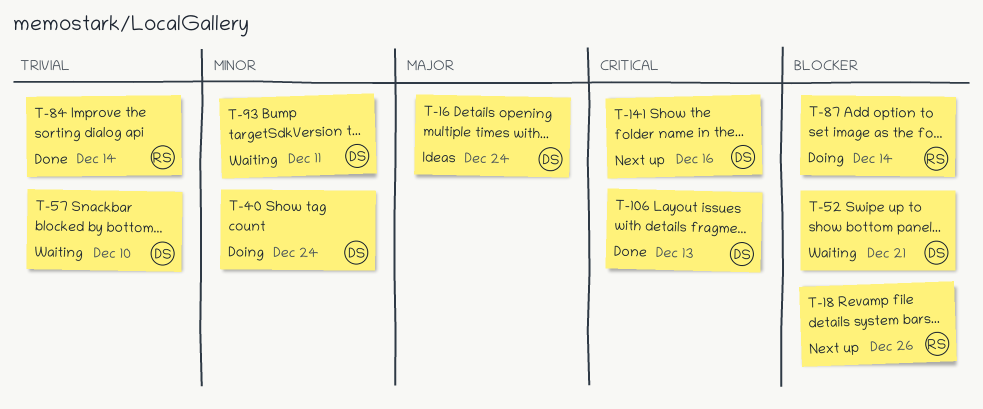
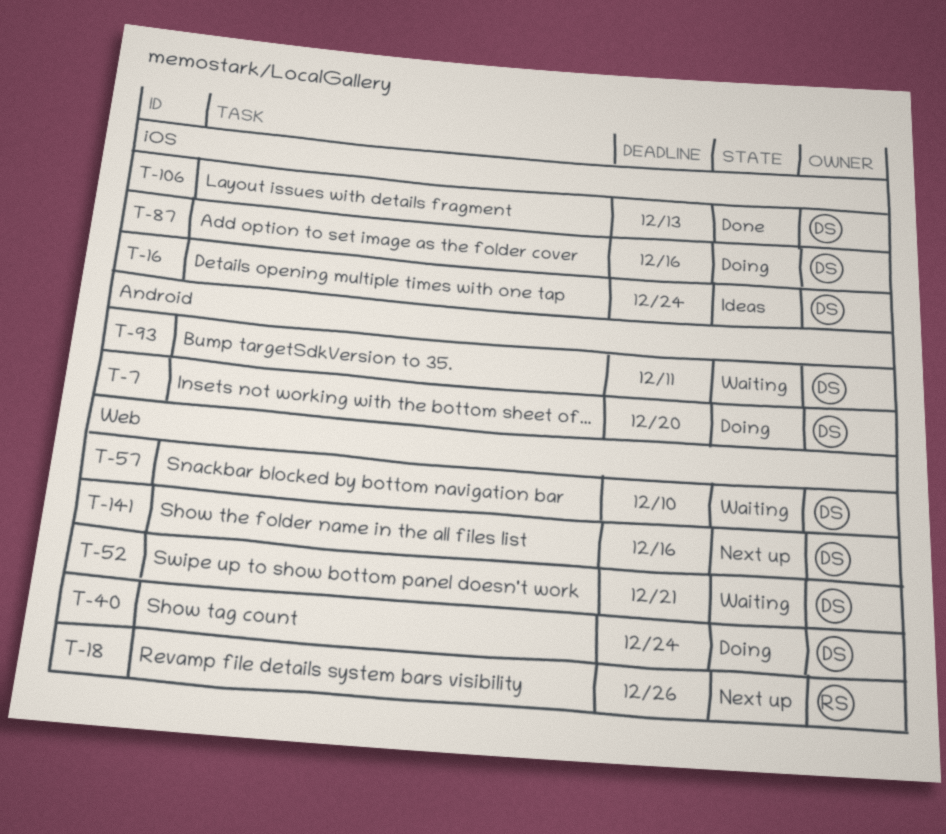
T-7: none -> present
T-84: present -> none
T-87, owner: RS -> DS
T-87, due: Dec 14 -> Dec 16

